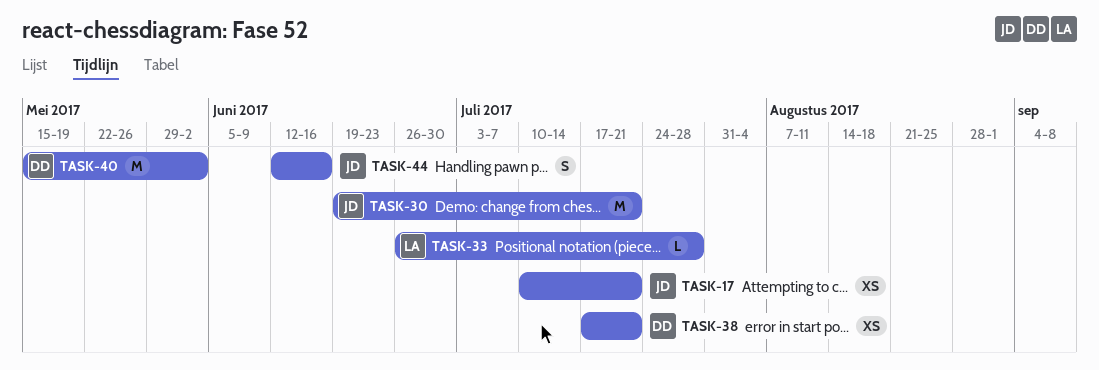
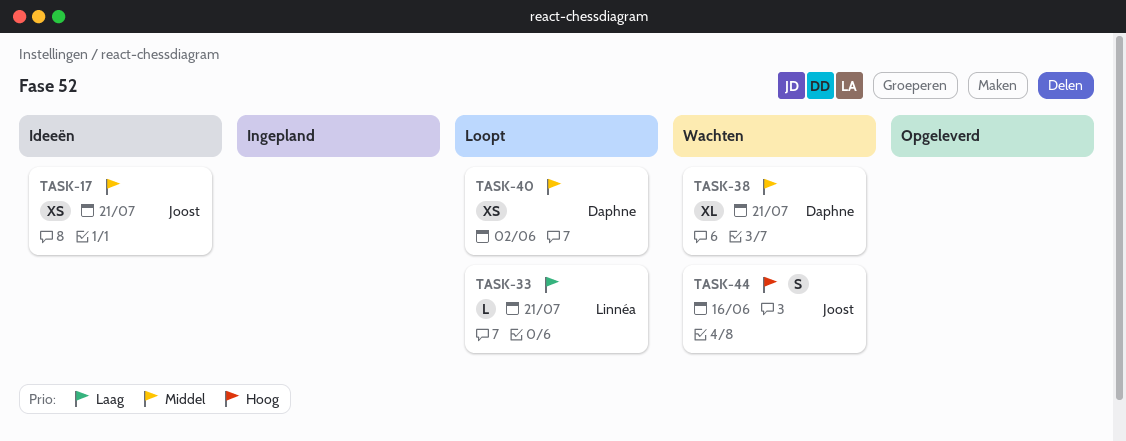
TASK-30: present -> none
TASK-33, due: Jul 28 -> Jul 21
TASK-38, estimate: XS -> XL
TASK-40, estimate: M -> XS

